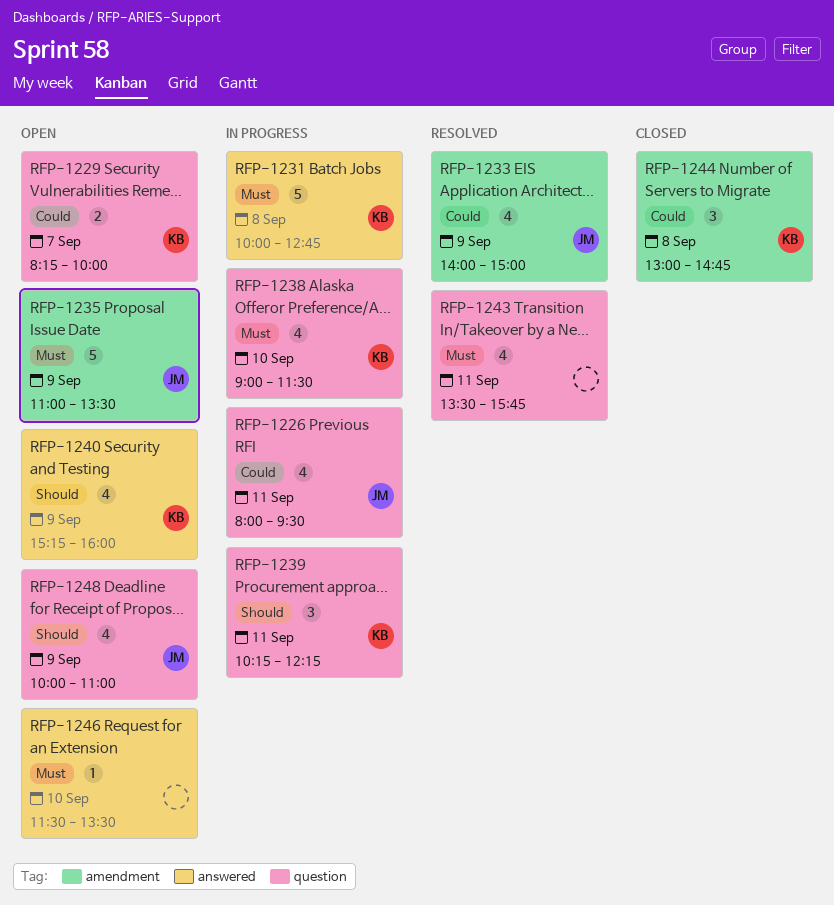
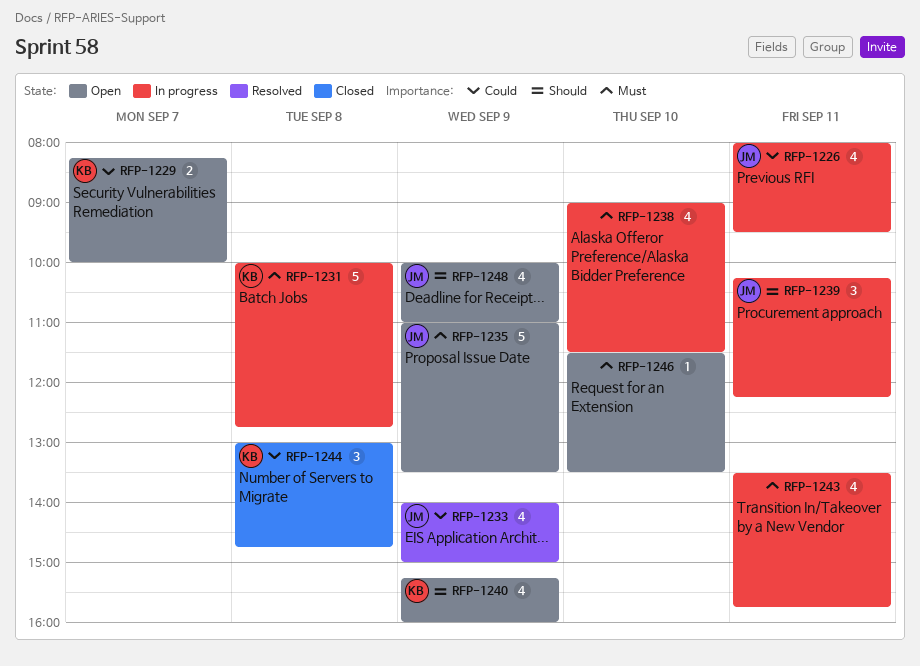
RFP-1238, owner: KB -> none
RFP-1239, owner: KB -> JM
RFP-1243, status: Resolved -> In progress

